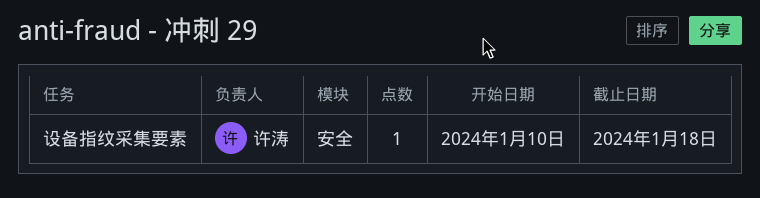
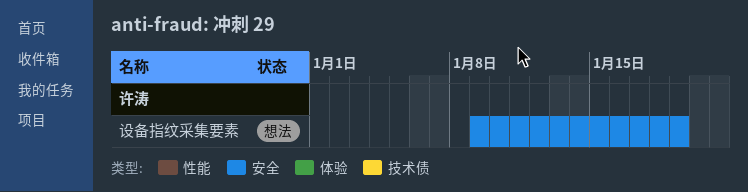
设备指纹采集要素, start: Jan 10 -> Jan 9
设备指纹采集要素, due: Jan 18 -> Jan 19

